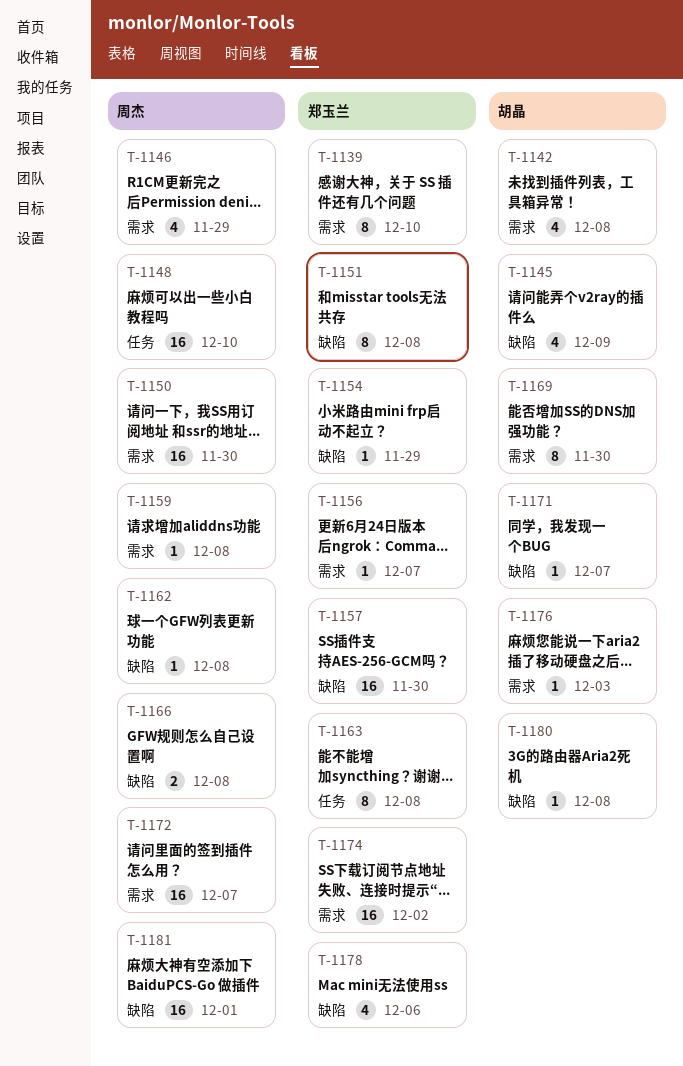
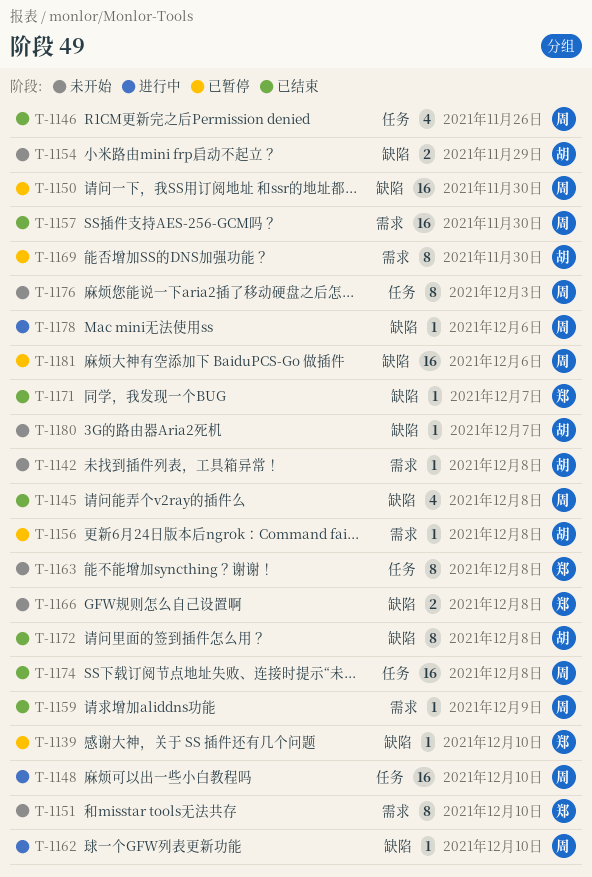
T-1139, label: 需求 -> 缺陷
T-1139, estimate: 8 -> 1
T-1142, estimate: 4 -> 1
T-1145, owner: 胡晶 -> 周杰
T-1145, due: Dec 9 -> Dec 8
T-1146, label: 需求 -> 任务
T-1146, due: Nov 29 -> Nov 26
T-1150, label: 需求 -> 缺陷
T-1151, label: 缺陷 -> 需求
T-1151, due: Dec 8 -> Dec 10
T-1154, owner: 郑玉兰 -> 胡晶
T-1154, estimate: 1 -> 2
T-1156, owner: 郑玉兰 -> 胡晶
T-1156, due: Dec 7 -> Dec 8
T-1157, owner: 郑玉兰 -> 周杰
T-1157, label: 缺陷 -> 需求
T-1159, due: Dec 8 -> Dec 9
T-1162, due: Dec 8 -> Dec 10
T-1166, owner: 周杰 -> 郑玉兰
T-1171, owner: 胡晶 -> 郑玉兰
T-1172, owner: 周杰 -> 胡晶
T-1172, label: 需求 -> 缺陷
T-1172, estimate: 16 -> 8
T-1172, due: Dec 7 -> Dec 8
T-1174, owner: 郑玉兰 -> 周杰
T-1174, label: 需求 -> 任务
T-1174, due: Dec 2 -> Dec 8
T-1176, owner: 胡晶 -> 周杰
T-1176, label: 需求 -> 任务
T-1176, estimate: 1 -> 8
T-1178, owner: 郑玉兰 -> 周杰
T-1178, estimate: 4 -> 1
T-1180, due: Dec 8 -> Dec 7
T-1181, due: Dec 1 -> Dec 6

